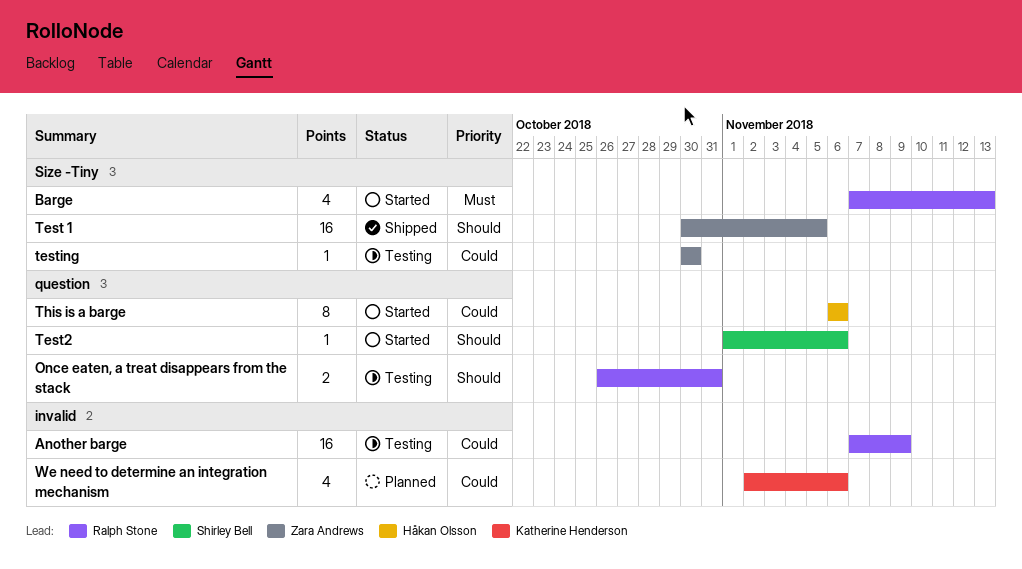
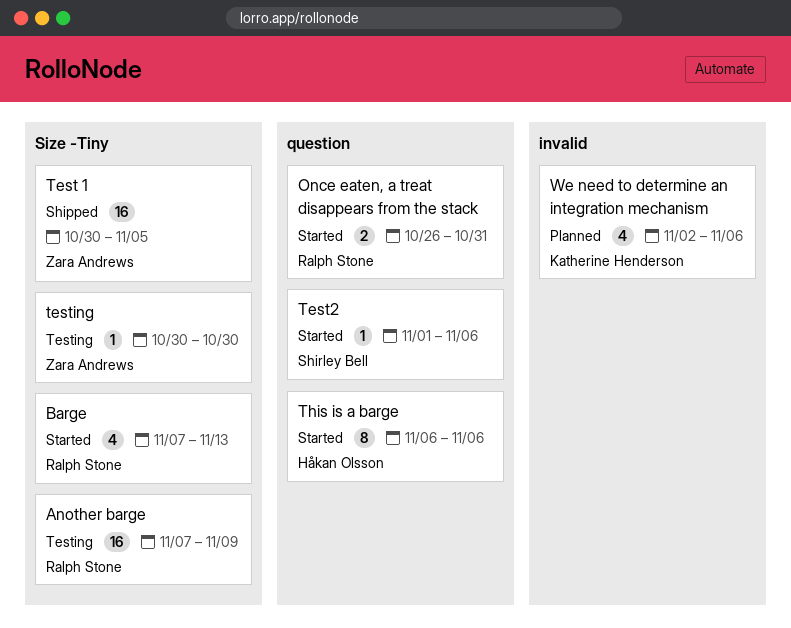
Another barge, label: invalid -> Size -Tiny
Once eaten, a treat disappears from the stack, status: Testing -> Started

